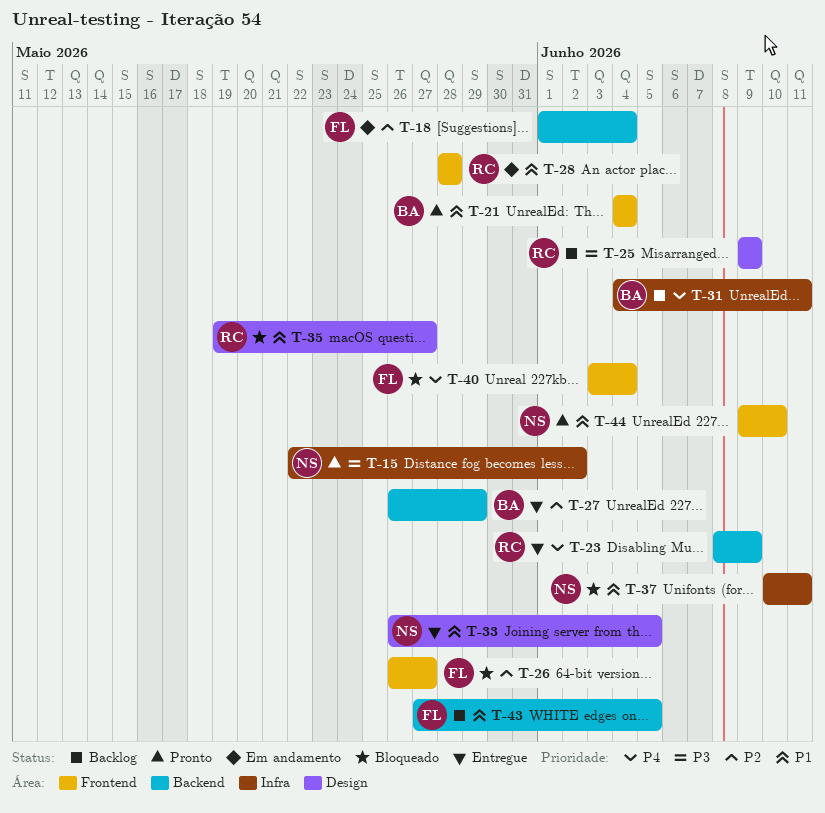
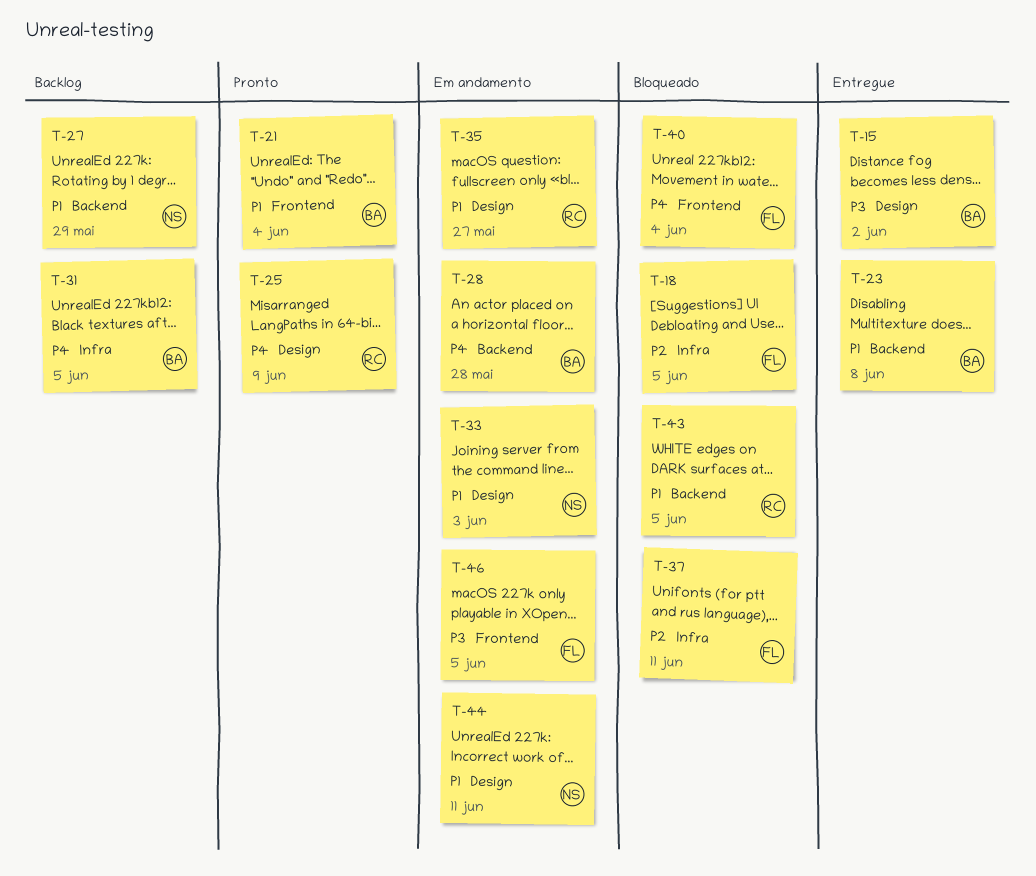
T-15, status: Pronto -> Entregue
T-15, owner: NS -> BA
T-15, label: Infra -> Design
T-18, status: Em andamento -> Bloqueado
T-18, label: Backend -> Infra
T-18, due: Jun 4 -> Jun 5
T-23, owner: RC -> BA
T-23, priority: P4 -> P1
T-23, due: Jun 9 -> Jun 8
T-25, status: Backlog -> Pronto
T-25, priority: P3 -> P4
T-26: present -> none
T-27, status: Entregue -> Backlog
T-27, owner: BA -> NS
T-27, priority: P2 -> P1
T-28, owner: RC -> BA
T-28, priority: P1 -> P4
T-28, label: Frontend -> Backend
T-31, due: Jun 11 -> Jun 5
T-33, status: Entregue -> Em andamento
T-33, due: Jun 5 -> Jun 3
T-35, status: Bloqueado -> Em andamento
T-37, owner: NS -> FL
T-37, priority: P1 -> P2
T-43, status: Backlog -> Bloqueado
T-43, owner: FL -> RC
T-44, status: Pronto -> Em andamento
T-44, label: Frontend -> Design
T-44, due: Jun 10 -> Jun 11
T-46: none -> present

